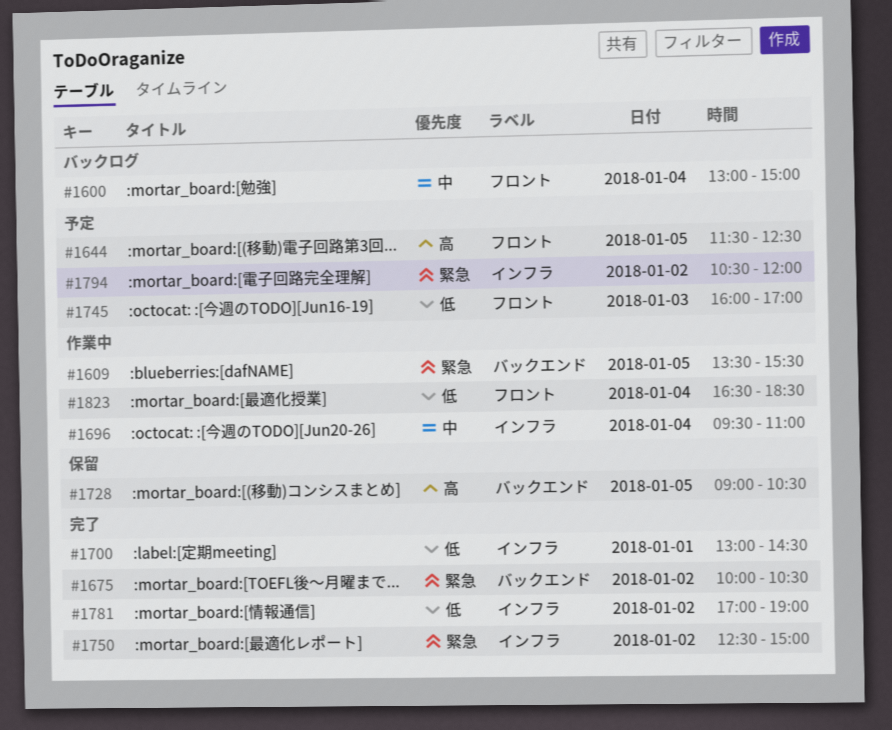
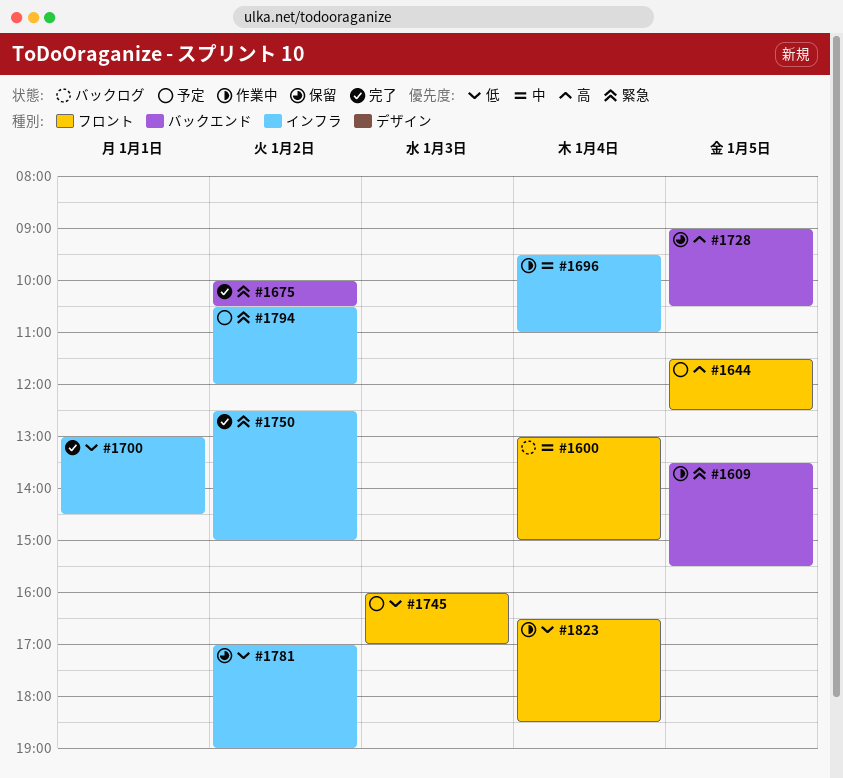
#1781, status: 完了 -> 保留

